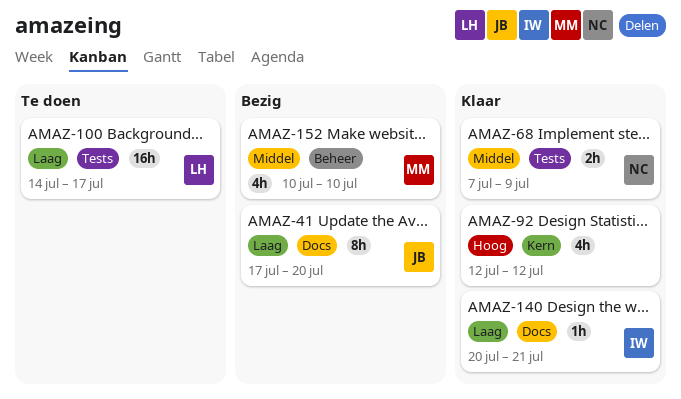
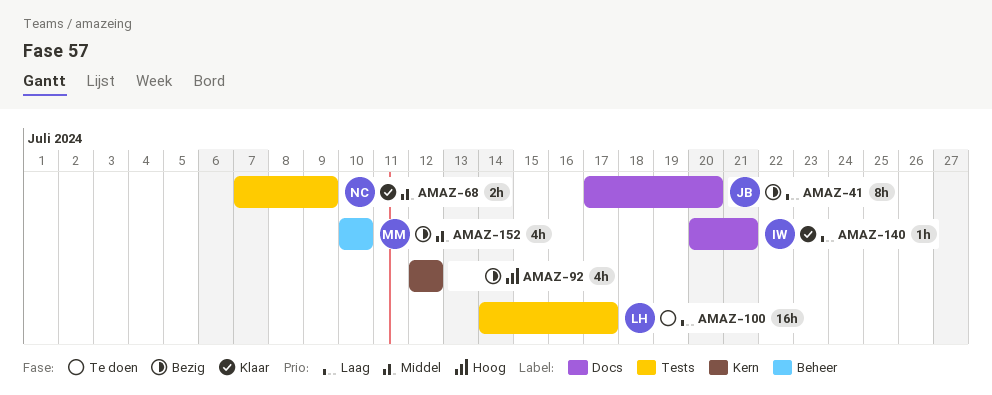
AMAZ-92, status: Klaar -> Bezig

